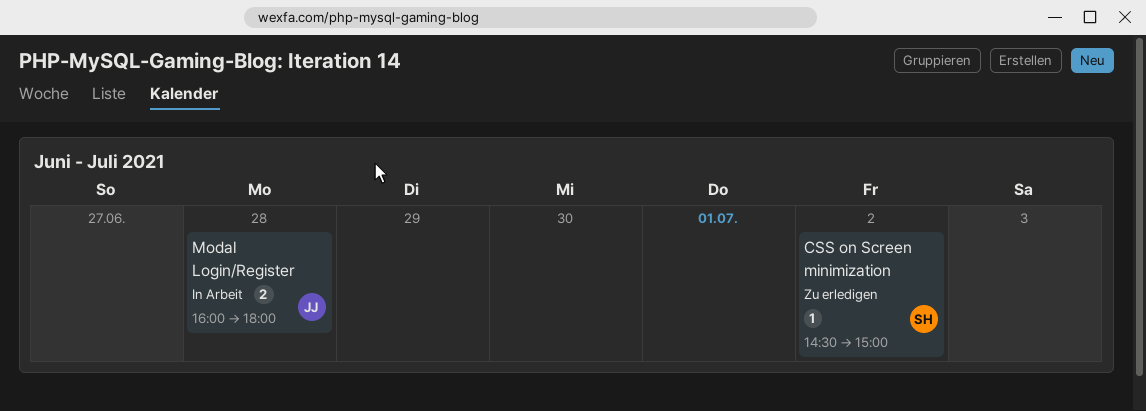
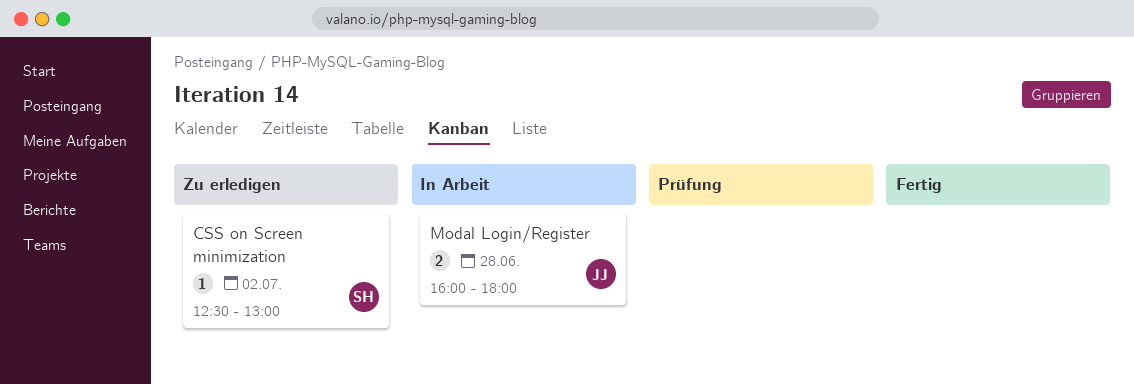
CSS on Screen minimization, begins: 14:30 -> 12:30
CSS on Screen minimization, ends: 15:00 -> 13:00

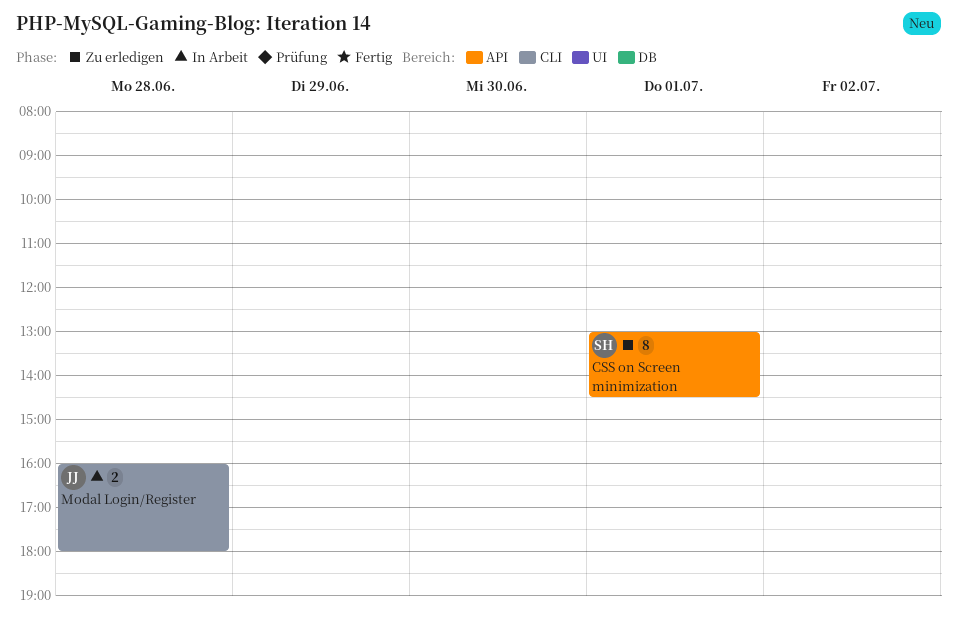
CSS on Screen minimization, estimate: 1 -> 8
CSS on Screen minimization, day: Jul 2 -> Jul 1
CSS on Screen minimization, begins: 12:30 -> 13:00
CSS on Screen minimization, ends: 13:00 -> 14:30

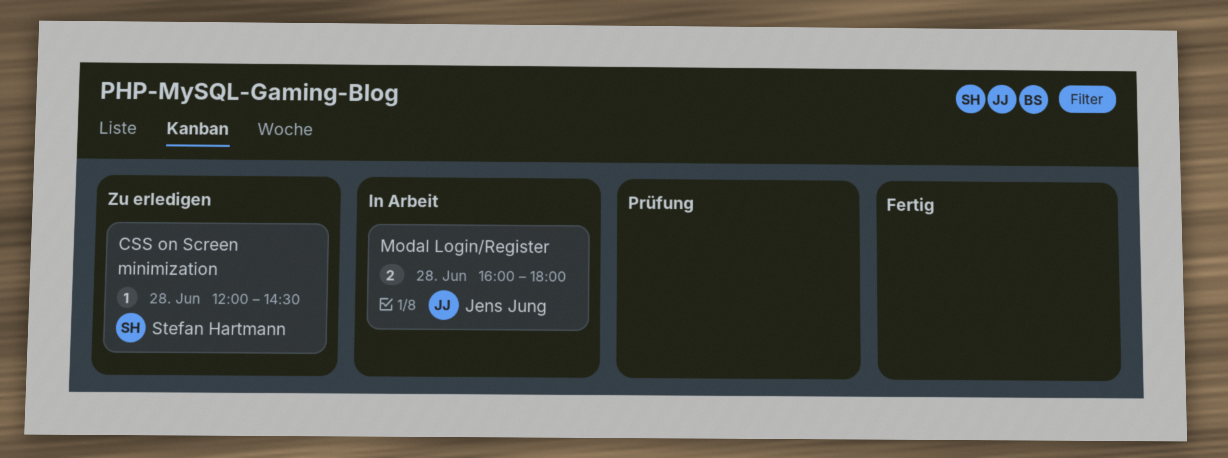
CSS on Screen minimization, estimate: 8 -> 1
CSS on Screen minimization, day: Jul 1 -> Jun 28
CSS on Screen minimization, begins: 13:00 -> 12:00

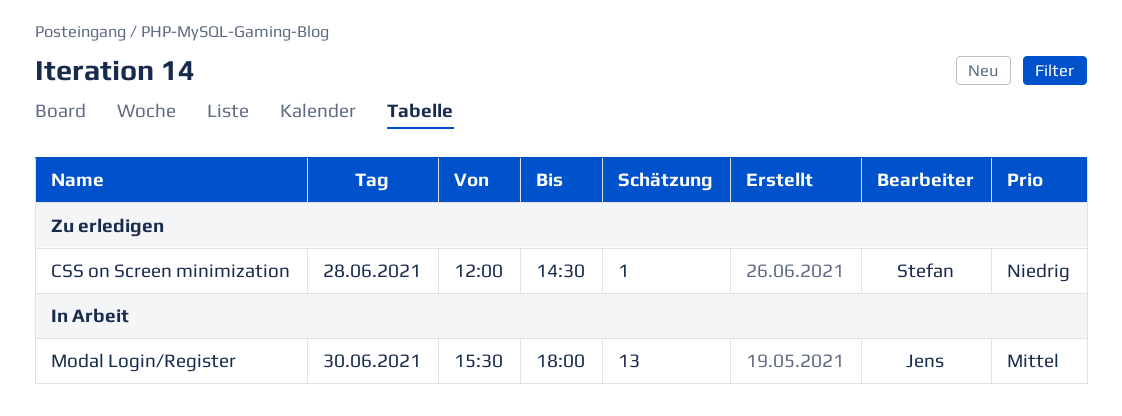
Modal Login/Register, estimate: 2 -> 13
Modal Login/Register, day: Jun 28 -> Jun 30
Modal Login/Register, begins: 16:00 -> 15:30

